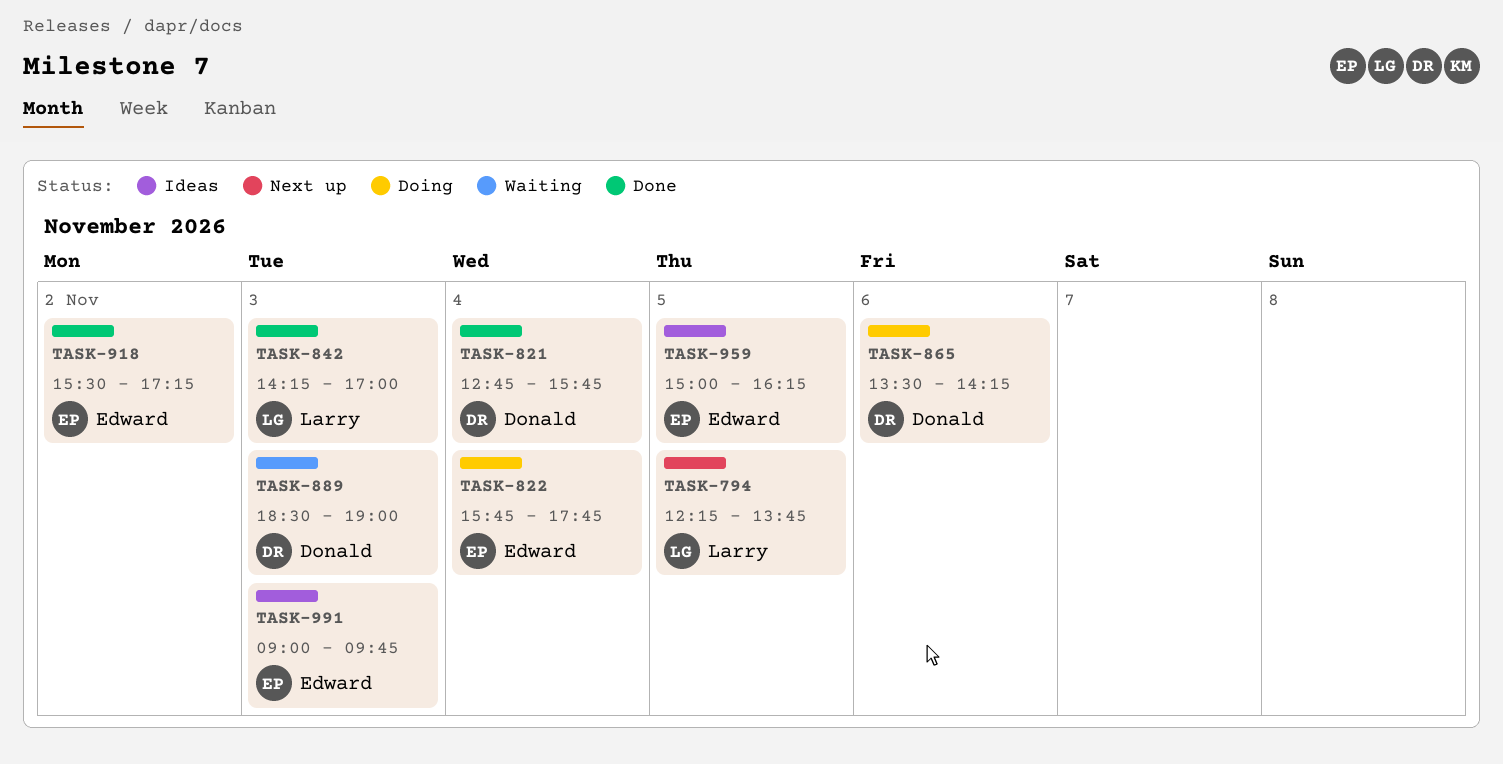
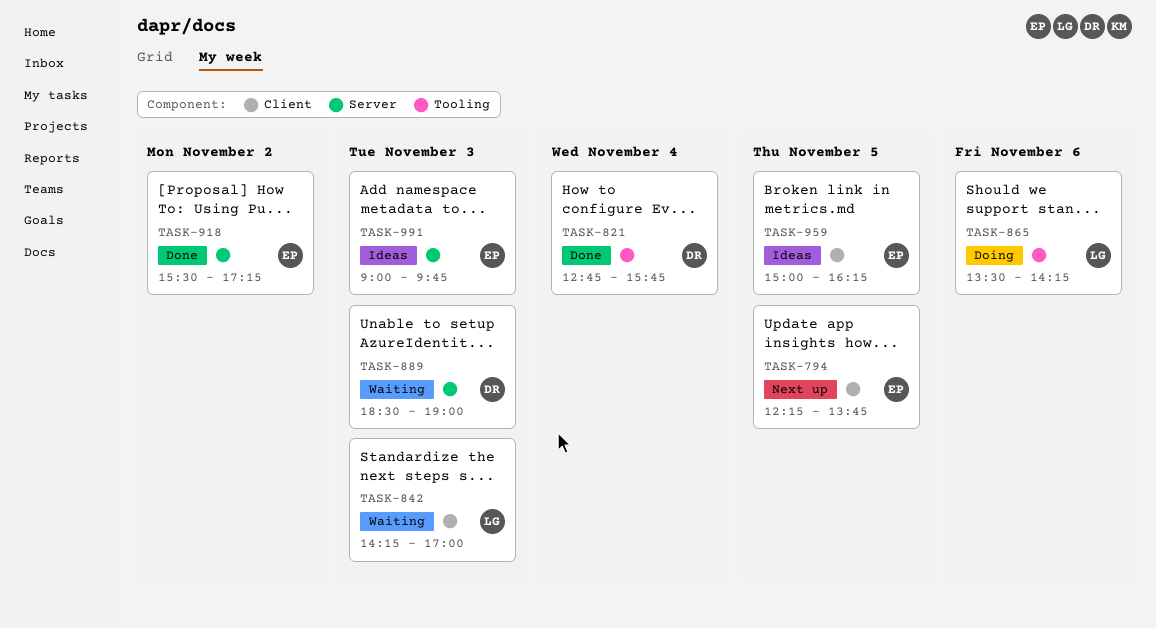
TASK-794, owner: Larry -> Edward
TASK-822: present -> none
TASK-842, status: Done -> Waiting
TASK-865, owner: Donald -> Larry

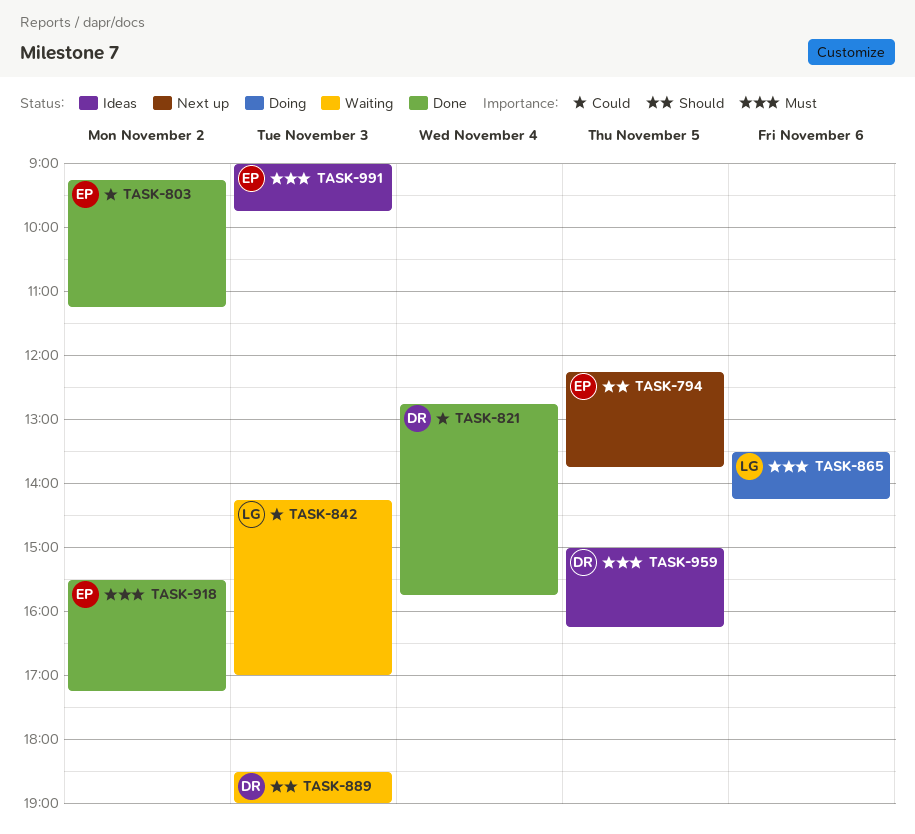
TASK-803: none -> present
TASK-959, owner: EP -> DR

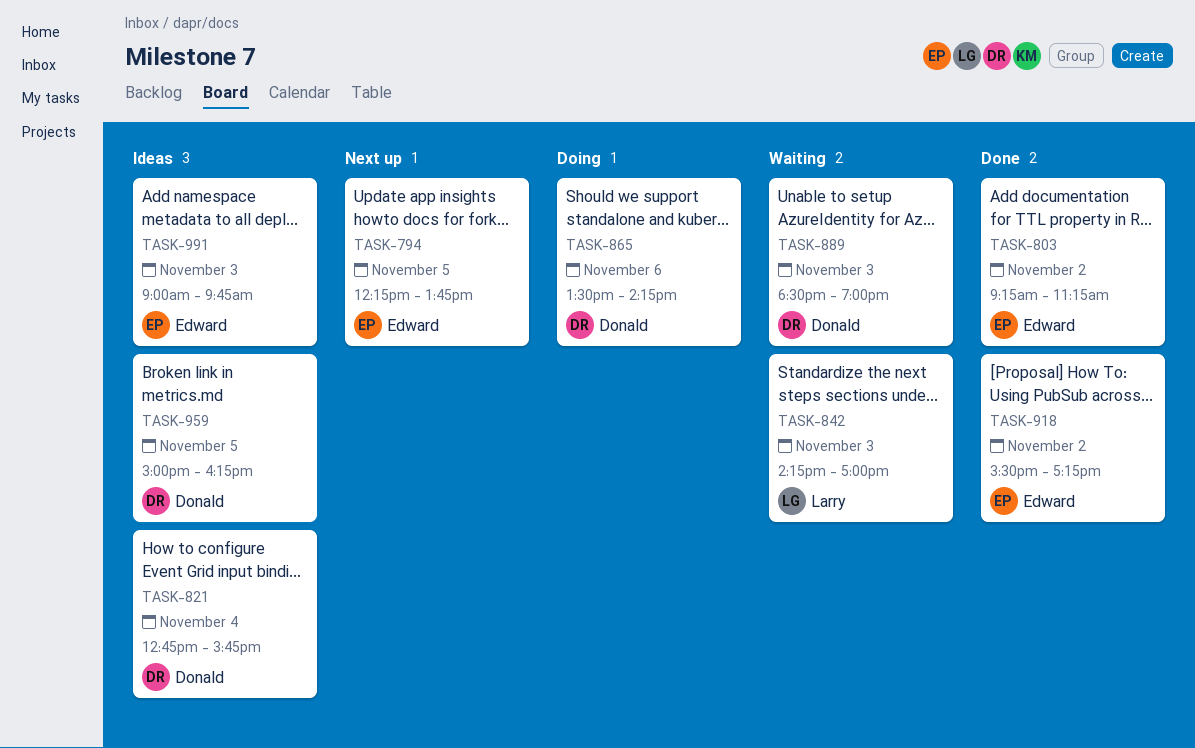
TASK-821, status: Done -> Ideas
TASK-865, owner: Larry -> Donald

